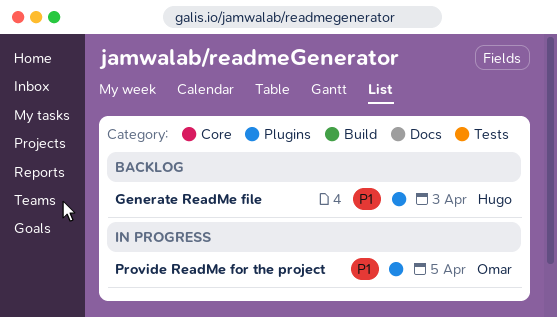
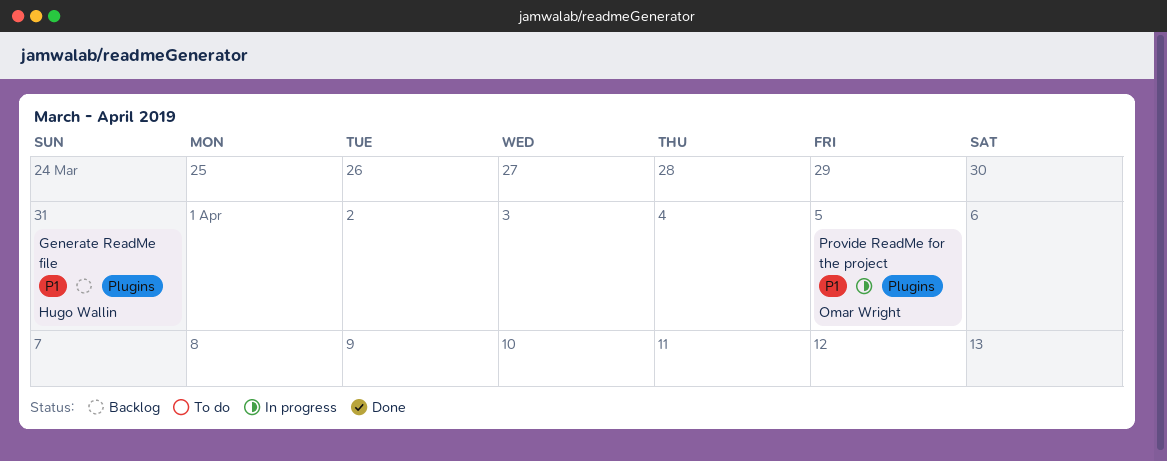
Generate ReadMe file, due: Apr 3 -> Mar 31

